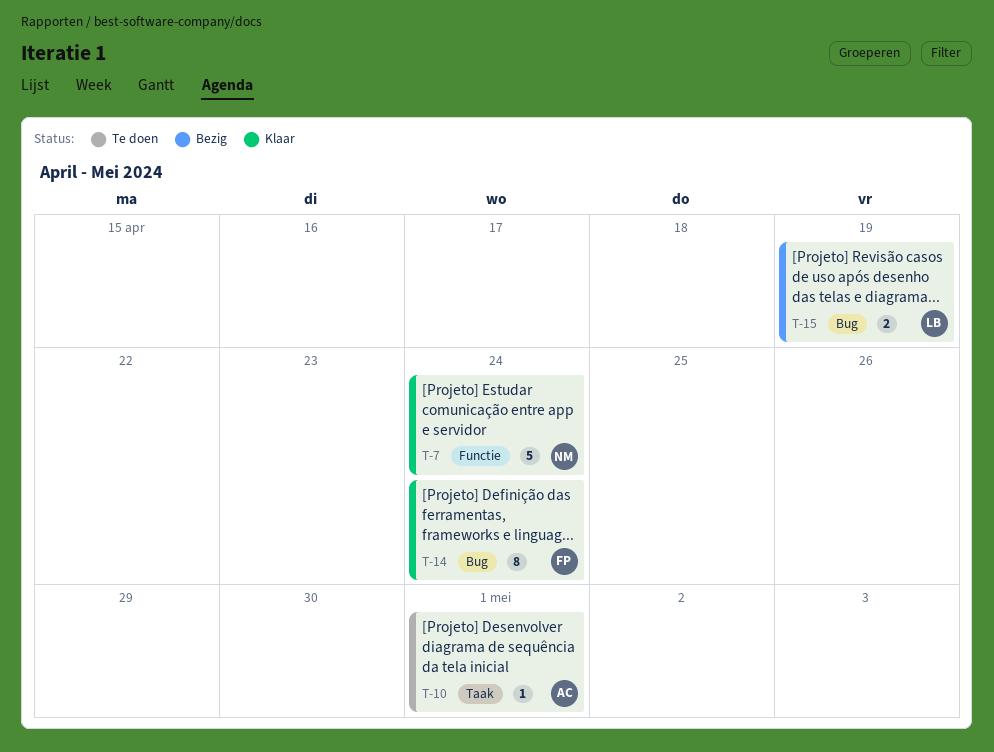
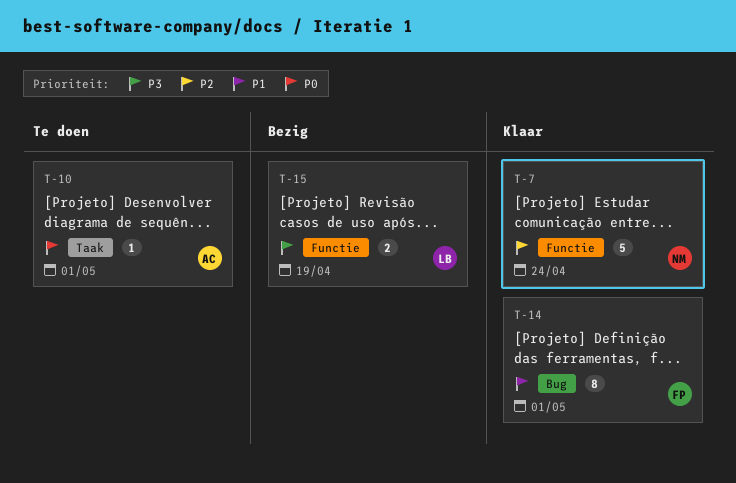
T-14, due: Apr 24 -> May 1
T-15, label: Bug -> Functie

